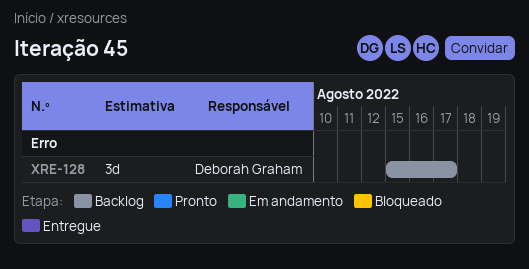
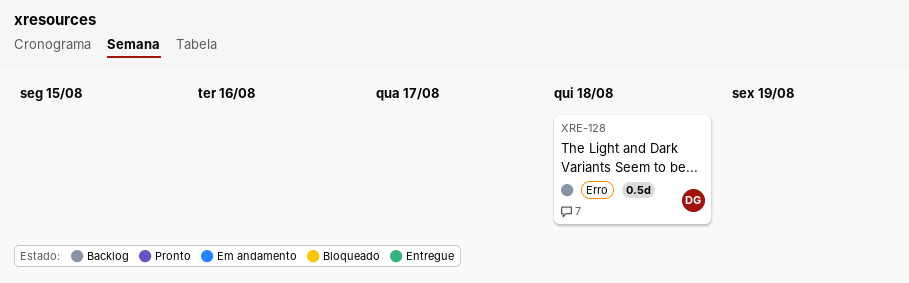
XRE-128, estimate: 3d -> 0.5d
XRE-128, due: Aug 17 -> Aug 18

